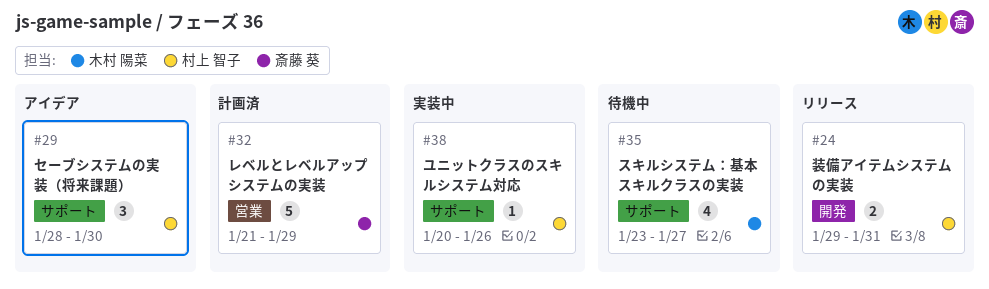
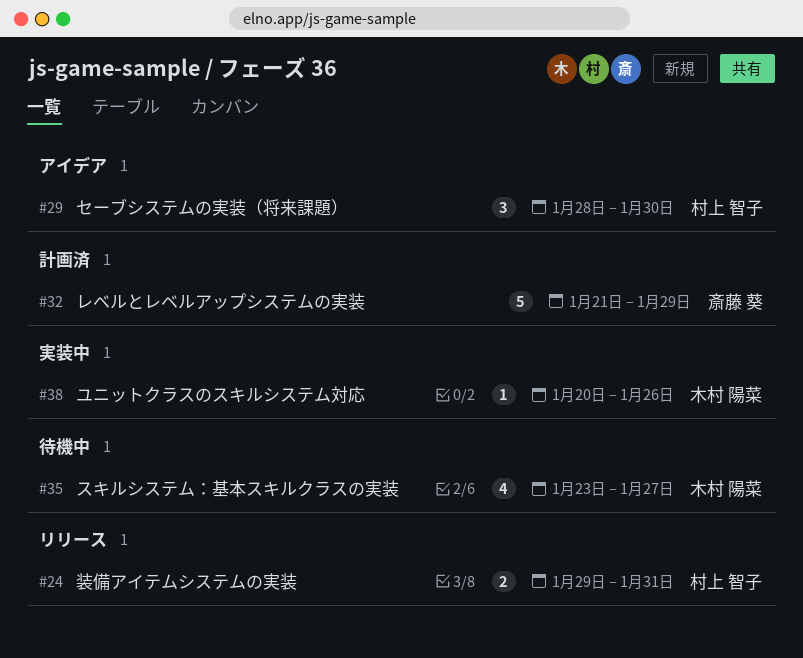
#38, owner: 村上 智子 -> 木村 陽菜

